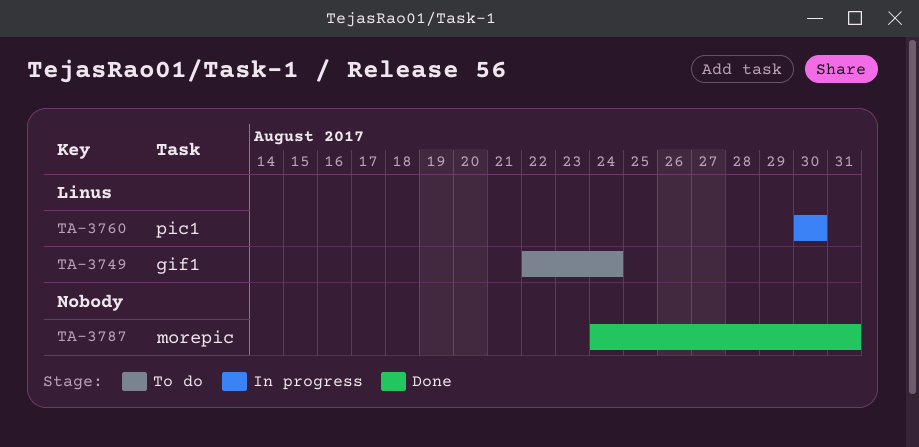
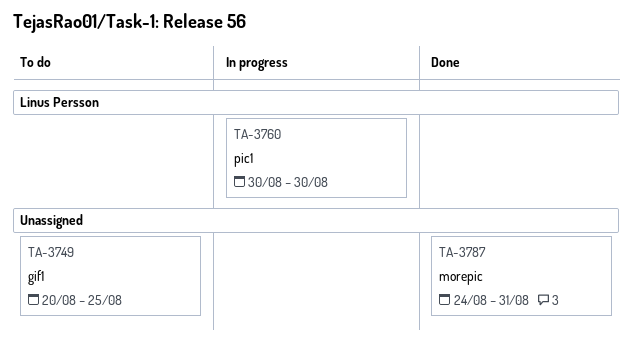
TA-3749, owner: Linus Persson -> none
TA-3749, start: Aug 22 -> Aug 20
TA-3749, due: Aug 24 -> Aug 25

